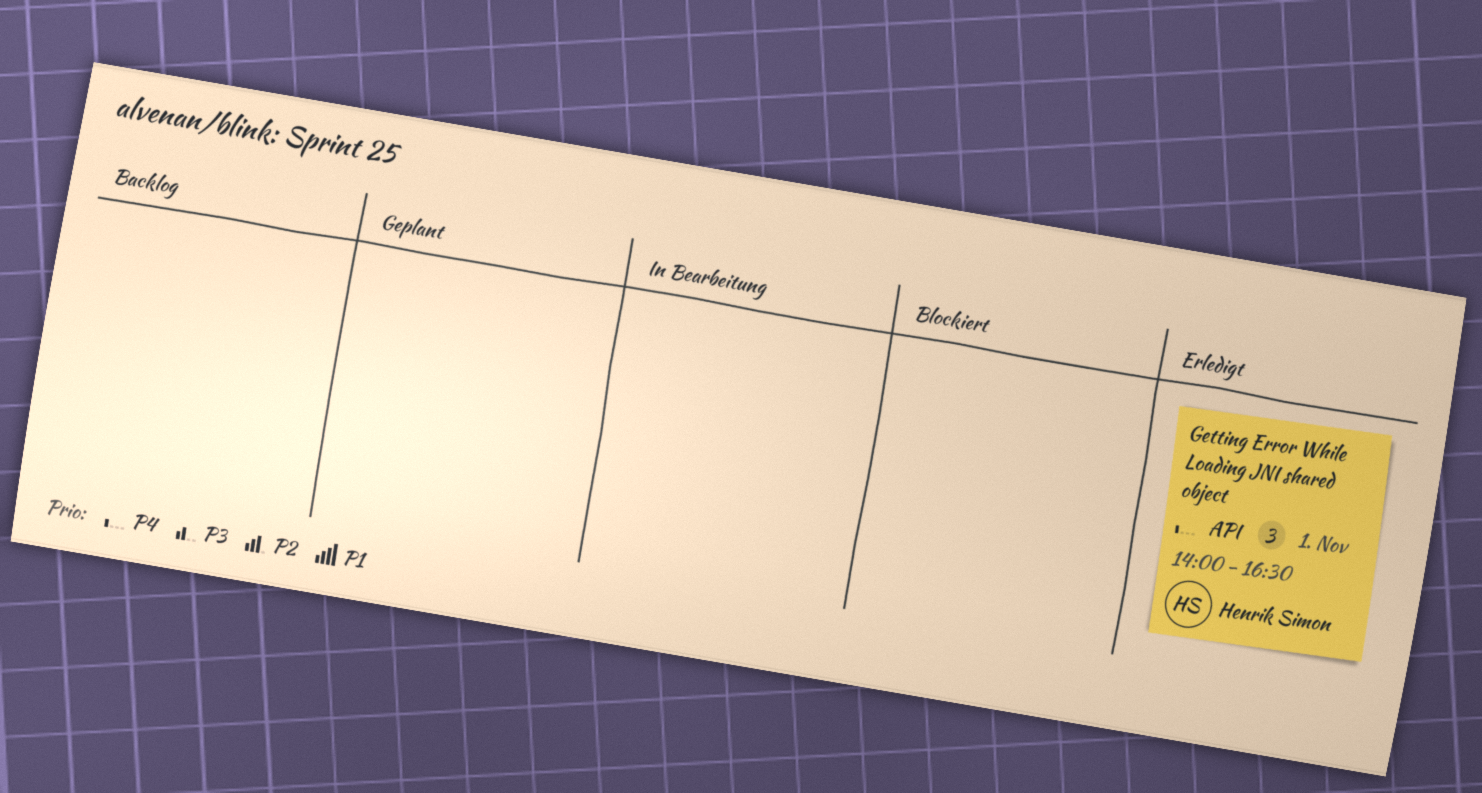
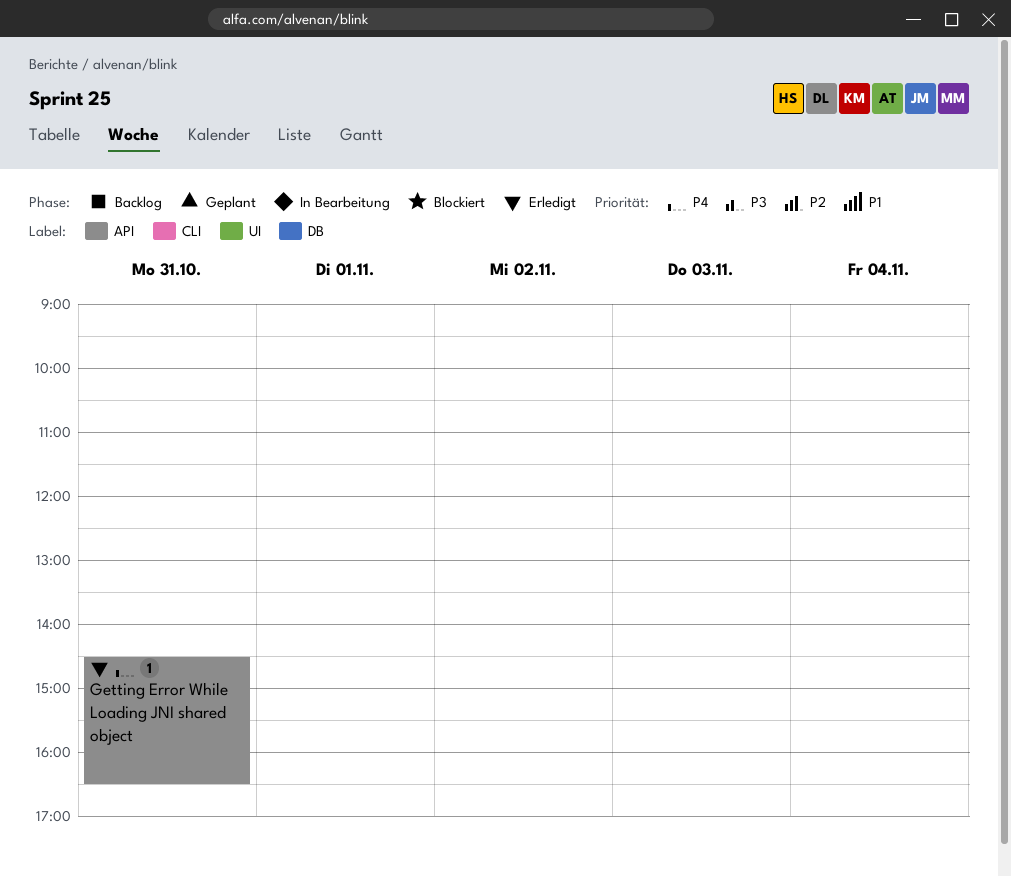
Getting Error While Loading JNI shared object, estimate: 3 -> 1
Getting Error While Loading JNI shared object, day: Nov 1 -> Oct 31
Getting Error While Loading JNI shared object, begins: 14:00 -> 14:30

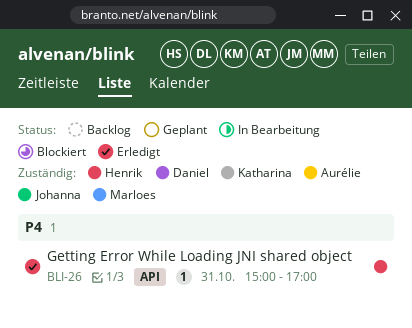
Getting Error While Loading JNI shared object, begins: 14:30 -> 15:00
Getting Error While Loading JNI shared object, ends: 16:30 -> 17:00

